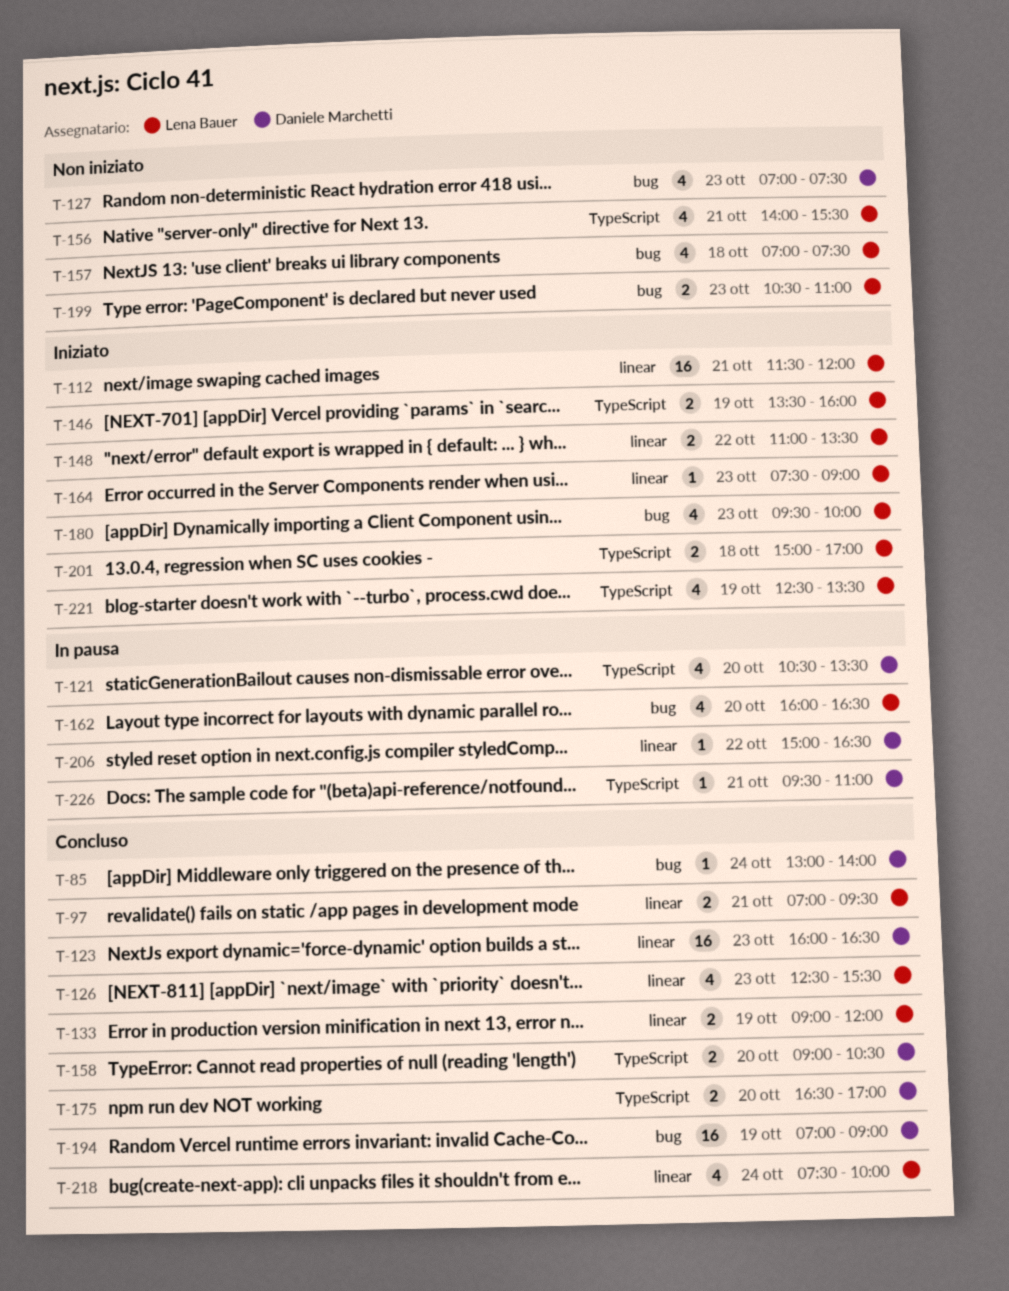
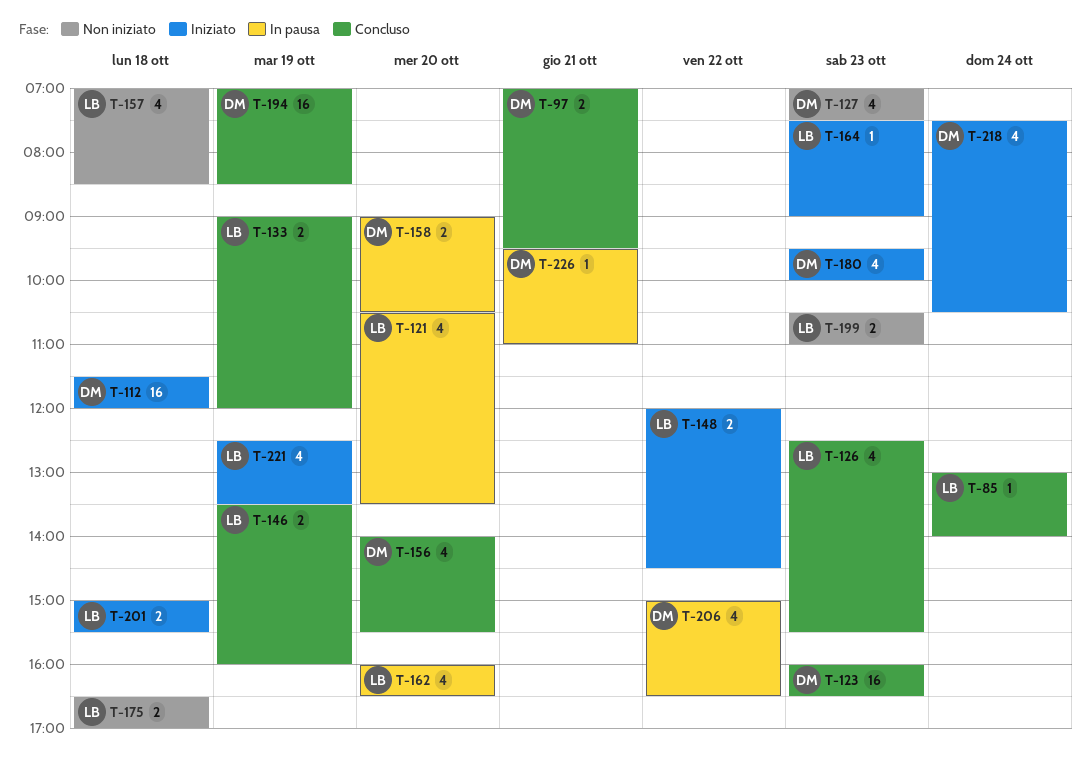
T-85, owner: Daniele Marchetti -> Lena Bauer
T-97, owner: Lena Bauer -> Daniele Marchetti
T-112, owner: Lena Bauer -> Daniele Marchetti
T-112, day: Oct 21 -> Oct 18
T-121, owner: Daniele Marchetti -> Lena Bauer
T-146, status: Iniziato -> Concluso
T-148, begins: 11:00 -> 12:00
T-148, ends: 13:30 -> 14:30
T-156, status: Non iniziato -> Concluso
T-156, owner: Lena Bauer -> Daniele Marchetti
T-156, day: Oct 21 -> Oct 20
T-157, ends: 07:30 -> 08:30
T-158, status: Concluso -> In pausa
T-175, status: Concluso -> Non iniziato
T-175, owner: Daniele Marchetti -> Lena Bauer
T-175, day: Oct 20 -> Oct 18
T-180, owner: Lena Bauer -> Daniele Marchetti
T-194, ends: 09:00 -> 08:30
T-201, ends: 17:00 -> 15:30
T-206, estimate: 1 -> 4
T-218, status: Concluso -> Iniziato
T-218, owner: Lena Bauer -> Daniele Marchetti
T-218, ends: 10:00 -> 10:30

